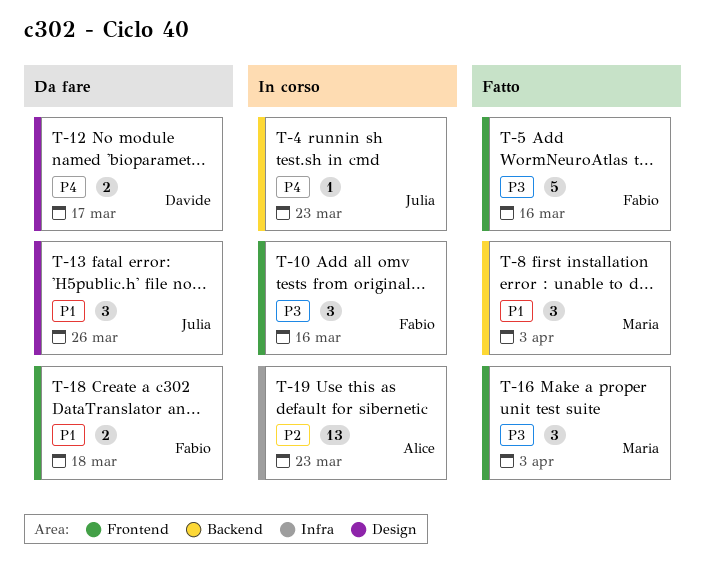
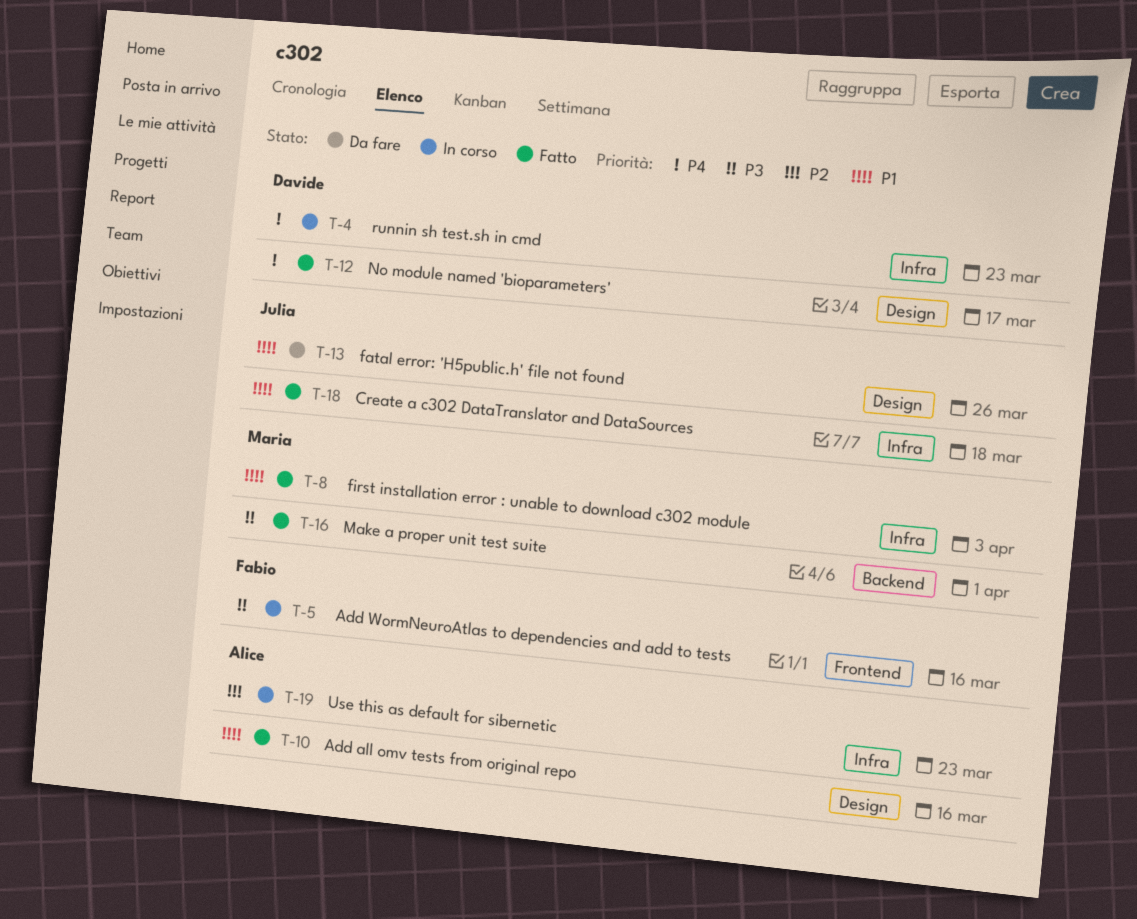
T-4, owner: Julia -> Davide
T-4, label: Backend -> Infra
T-5, status: Fatto -> In corso
T-8, label: Backend -> Infra
T-10, status: In corso -> Fatto
T-10, owner: Fabio -> Alice
T-10, priority: P3 -> P1
T-10, label: Frontend -> Design
T-12, status: Da fare -> Fatto
T-16, label: Frontend -> Backend
T-16, due: Apr 3 -> Apr 1
T-18, status: Da fare -> Fatto
T-18, owner: Fabio -> Julia
T-18, label: Frontend -> Infra

